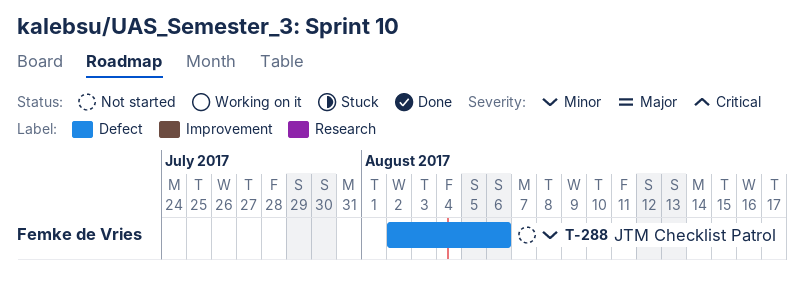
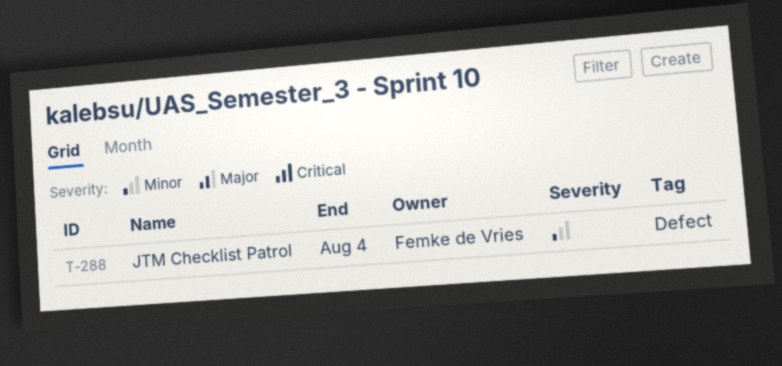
T-288, due: Aug 6 -> Aug 4

